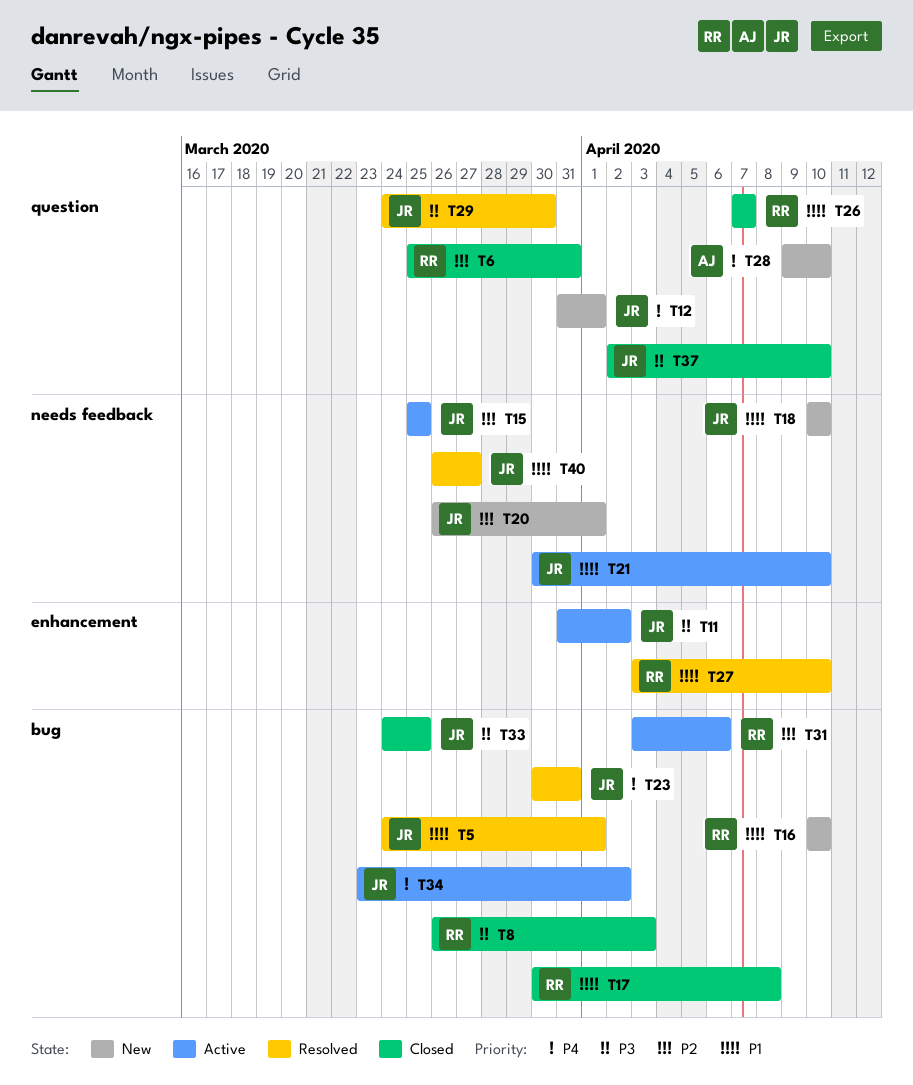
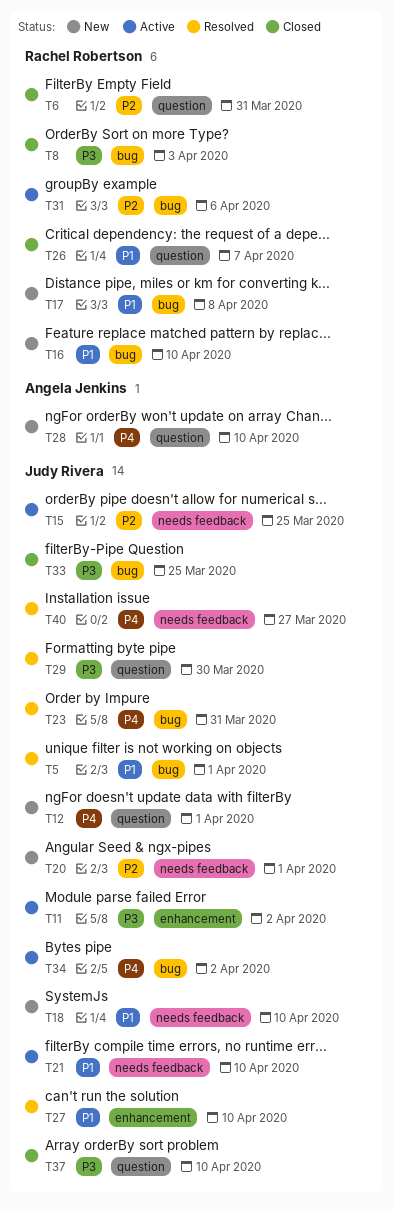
T17, status: Closed -> New
T27, owner: Rachel Robertson -> Judy Rivera
T40, priority: P1 -> P4

